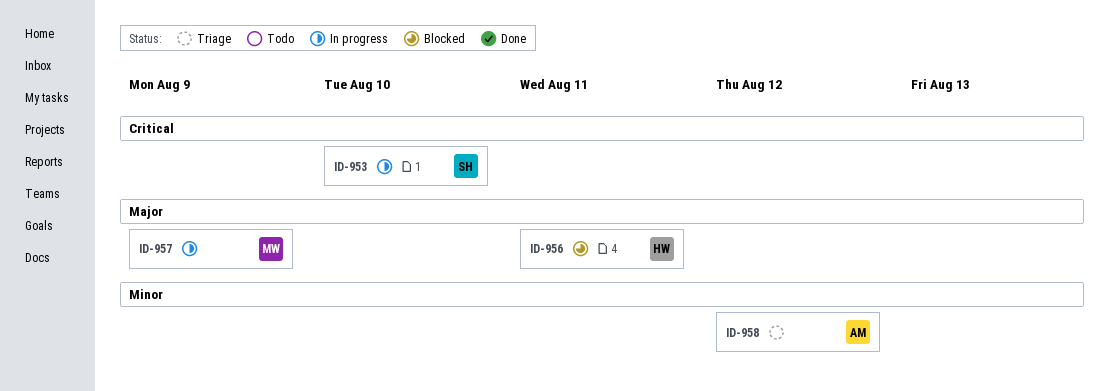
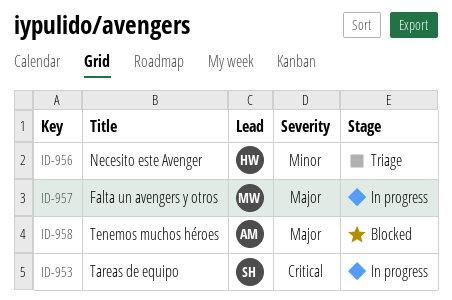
ID-956, status: Blocked -> Triage
ID-956, priority: Major -> Minor
ID-958, status: Triage -> Blocked
ID-958, priority: Minor -> Major

